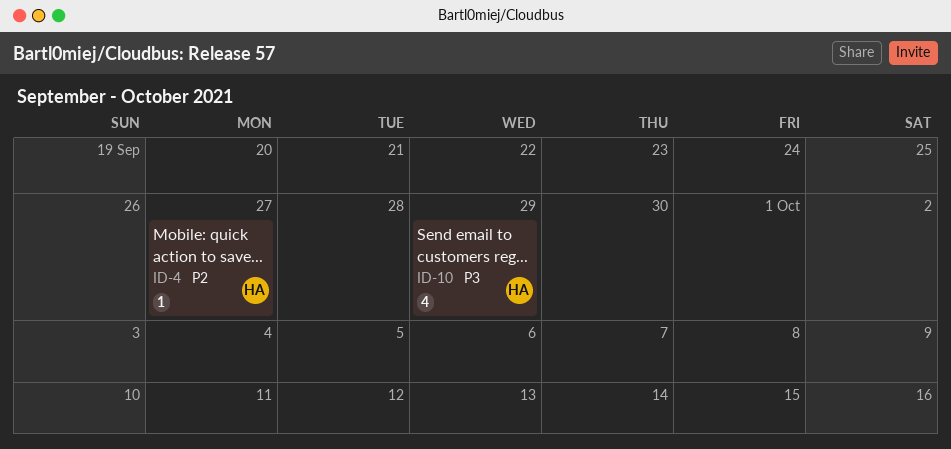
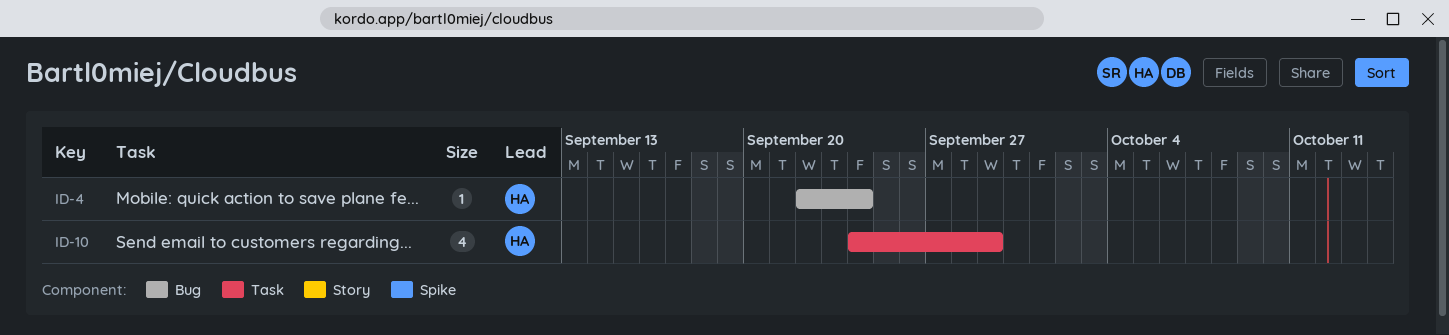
ID-4, due: Sep 27 -> Sep 24

